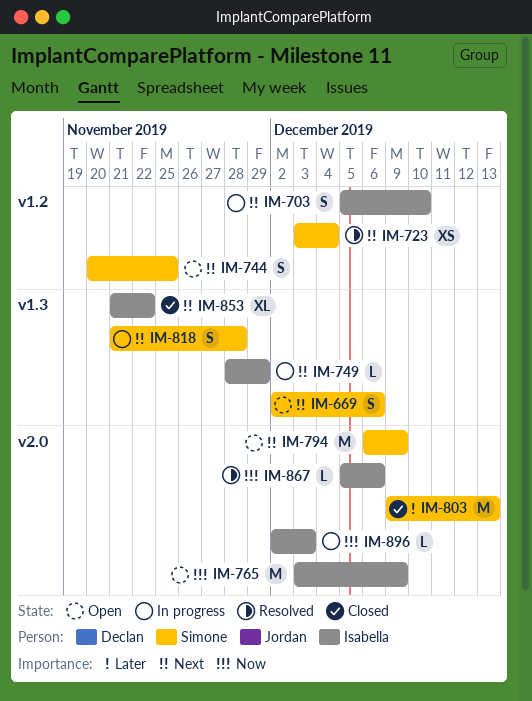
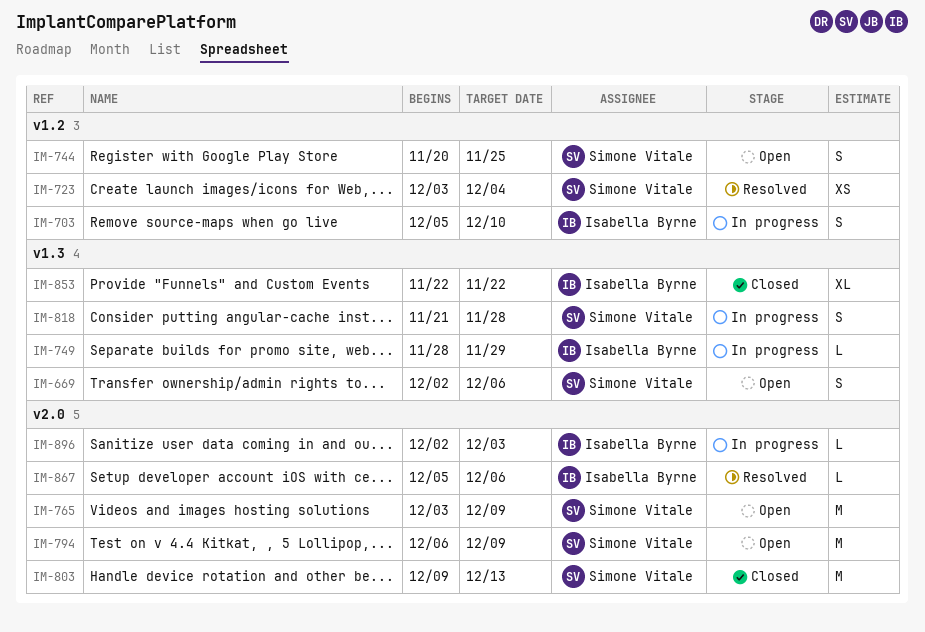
IM-765, owner: Isabella Byrne -> Simone Vitale
IM-853, start: Nov 21 -> Nov 22

